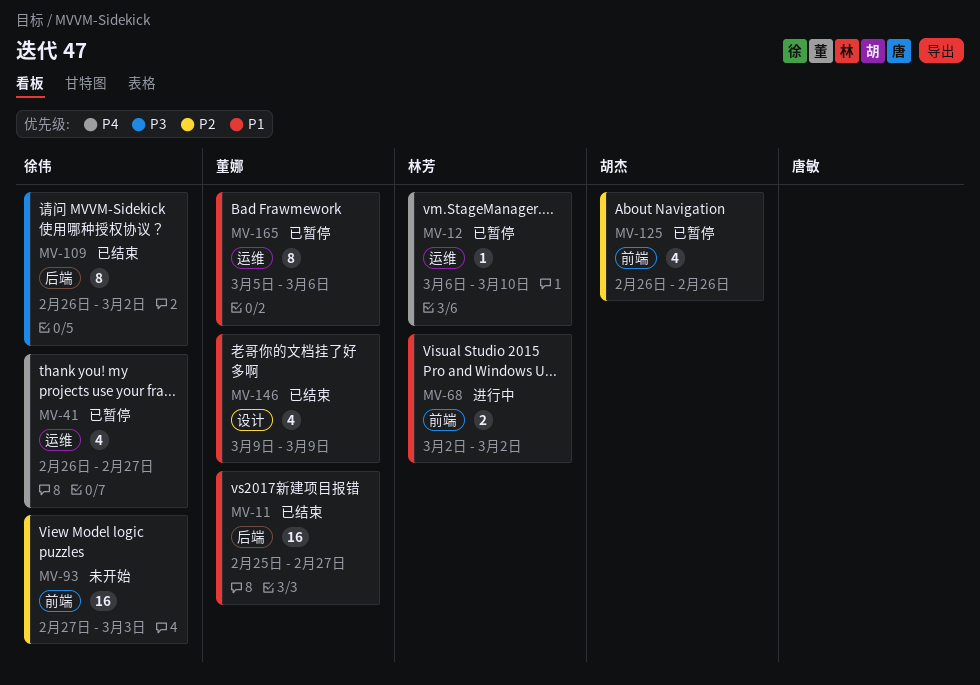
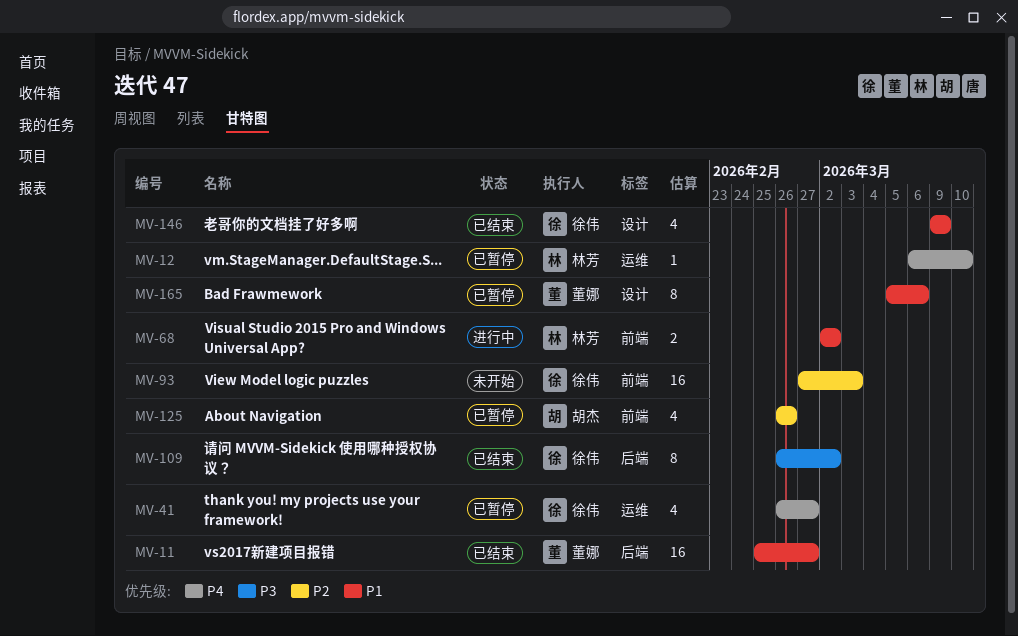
MV-146, owner: 董娜 -> 徐伟
MV-165, label: 运维 -> 设计

